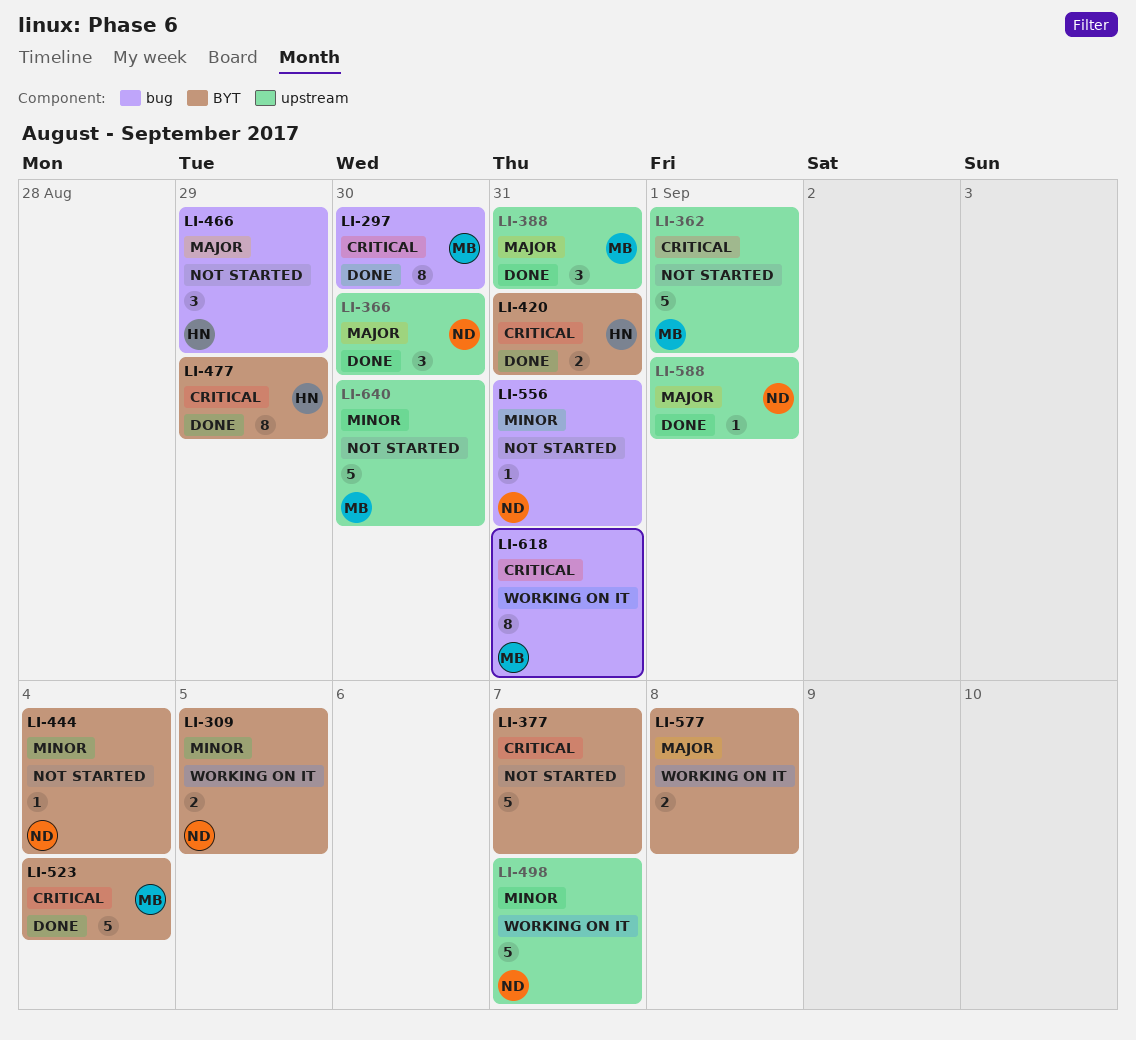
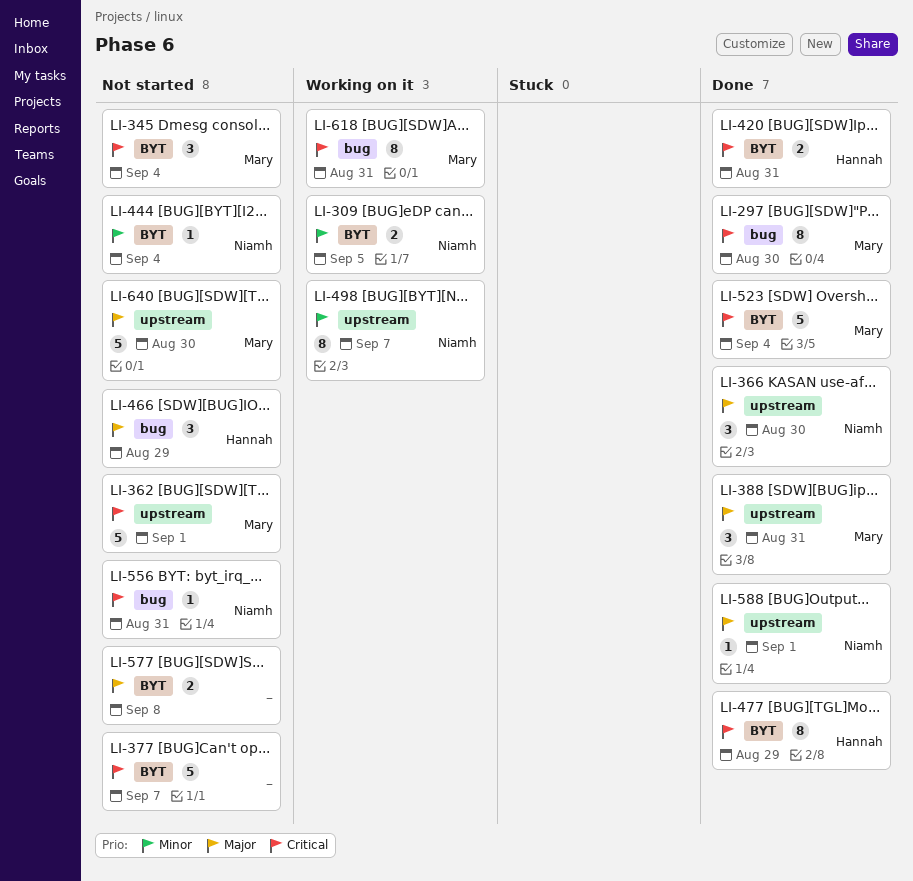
LI-345: none -> present
LI-498, estimate: 5 -> 8
LI-556, priority: Minor -> Critical
LI-577, status: Working on it -> Not started
LI-640, priority: Minor -> Major

